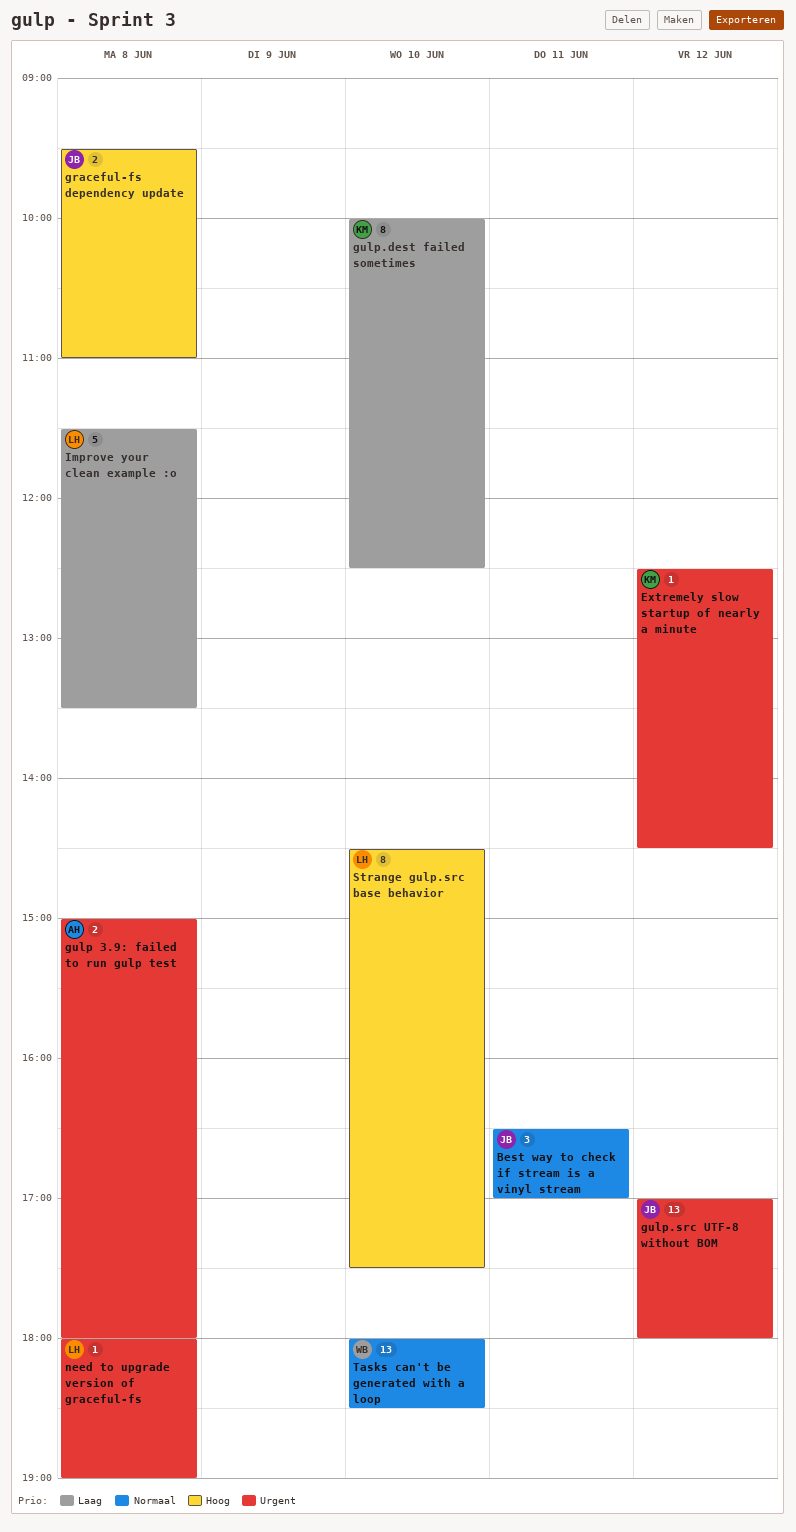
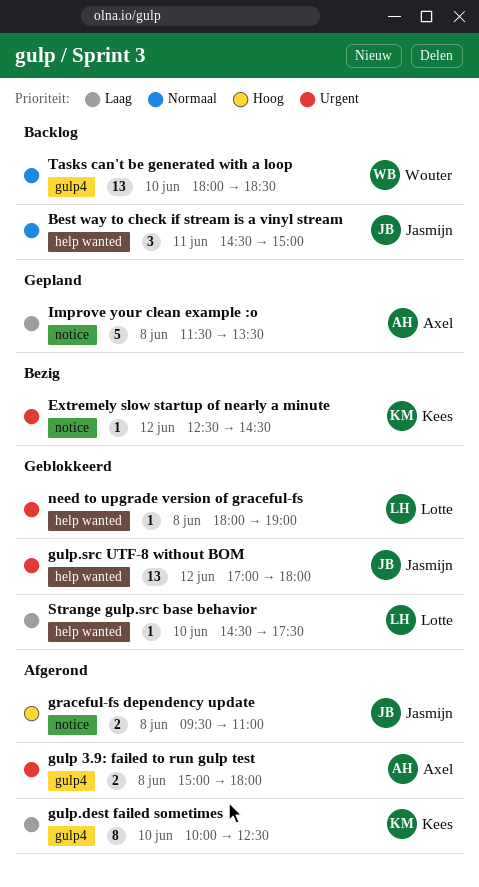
Best way to check if stream is a vinyl stream, begins: 16:30 -> 14:30
Best way to check if stream is a vinyl stream, ends: 17:00 -> 15:00
Improve your clean example :o, owner: Lotte -> Axel
Strange gulp.src base behavior, priority: Hoog -> Laag
Strange gulp.src base behavior, estimate: 8 -> 1

